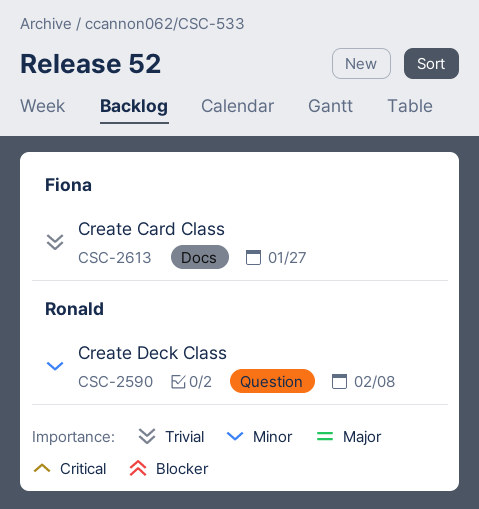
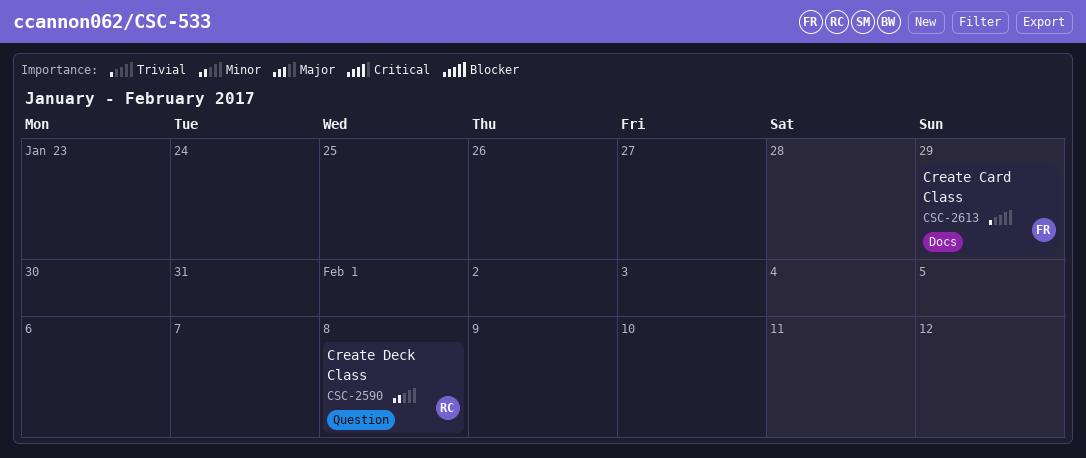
CSC-2613, due: Jan 27 -> Jan 29

